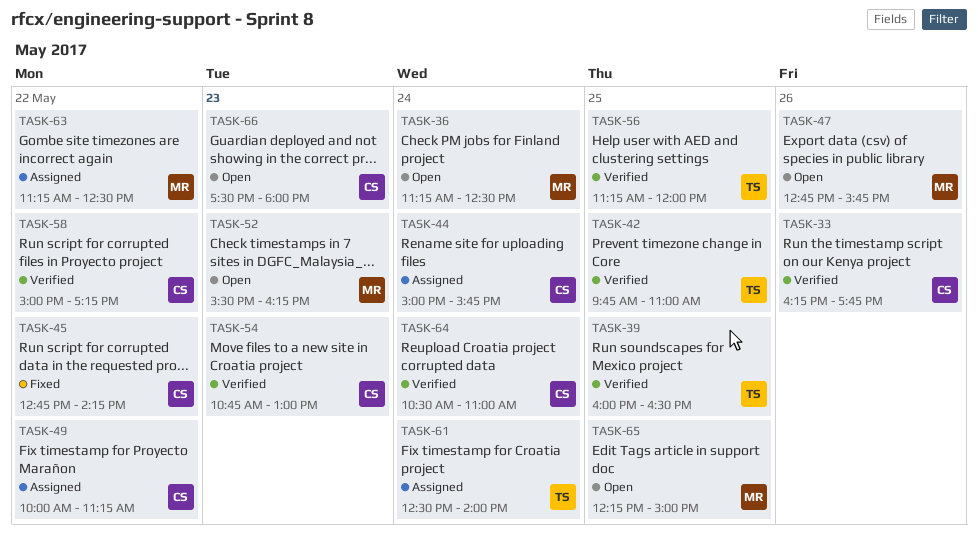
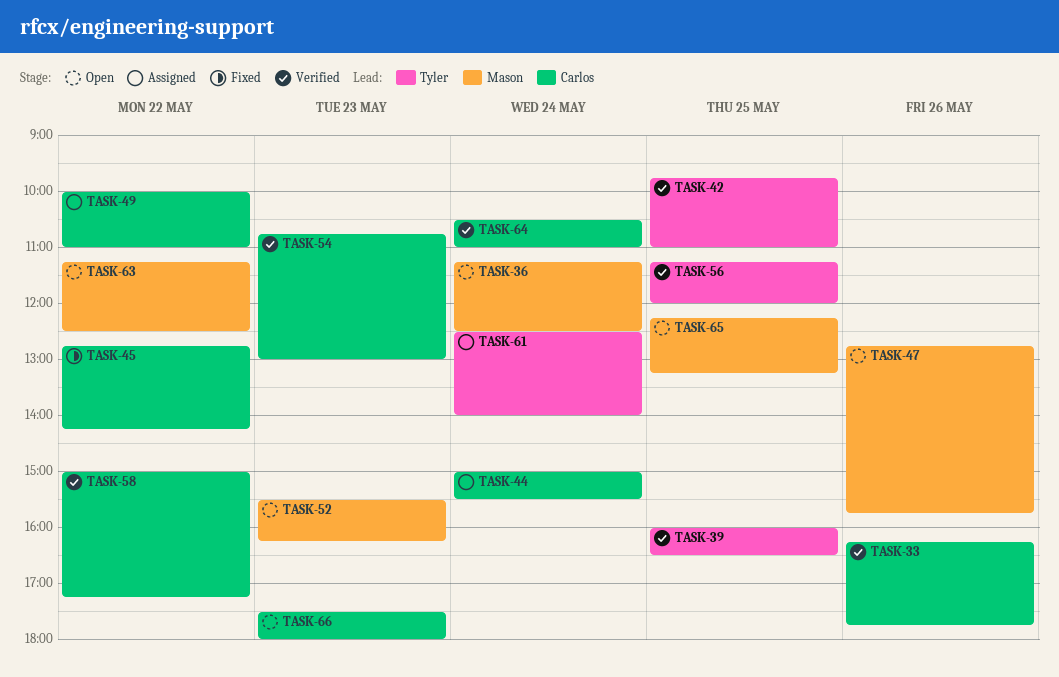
TASK-44, ends: 15:45 -> 15:30
TASK-49, ends: 11:15 -> 11:00
TASK-63, status: Assigned -> Open
TASK-65, ends: 15:00 -> 13:15

